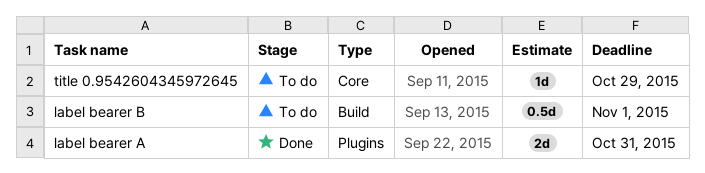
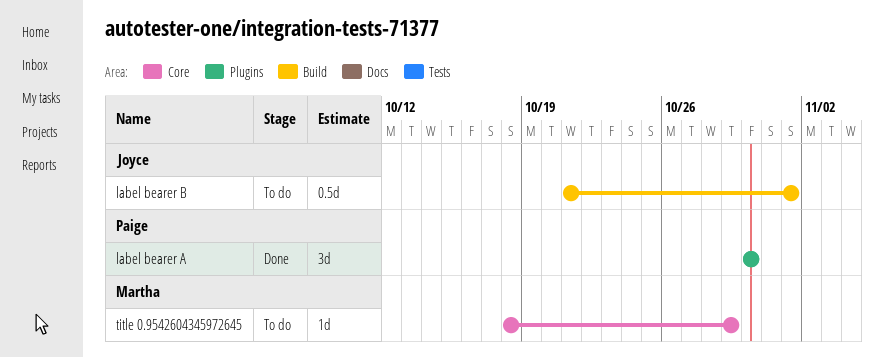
label bearer A, estimate: 2d -> 3d
label bearer A, due: Oct 31 -> Oct 30

